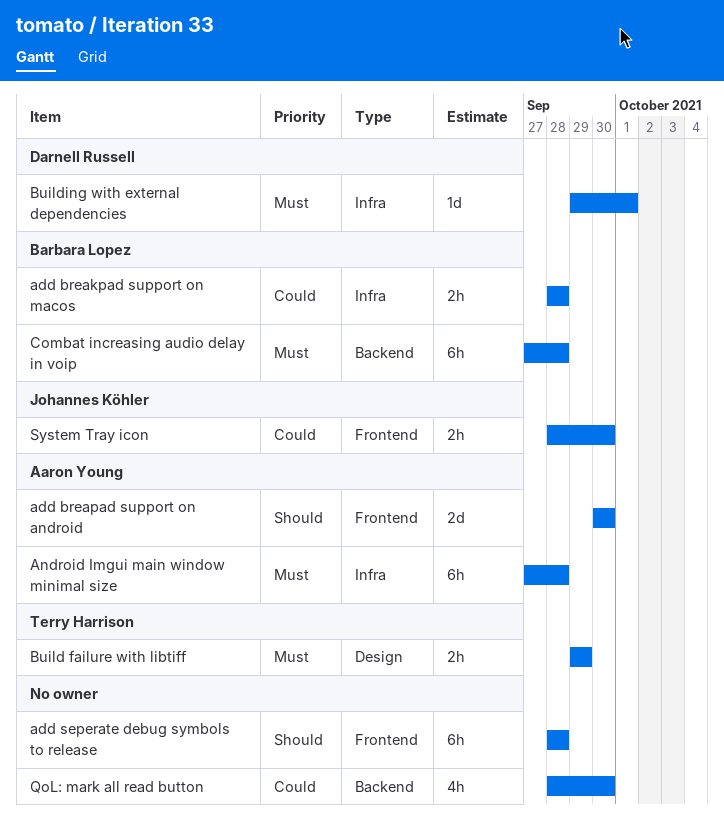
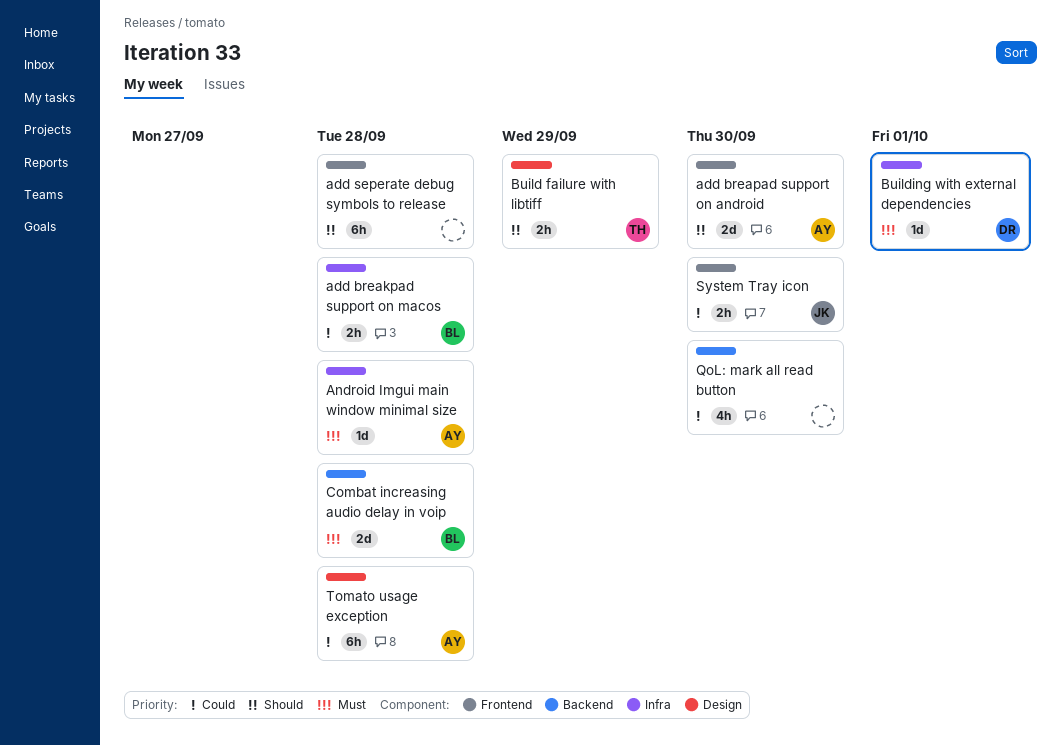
Android Imgui main window minimal size, estimate: 6h -> 1d
Build failure with libtiff, priority: Must -> Should
Combat increasing audio delay in voip, estimate: 6h -> 2d
Tomato usage exception: none -> present

